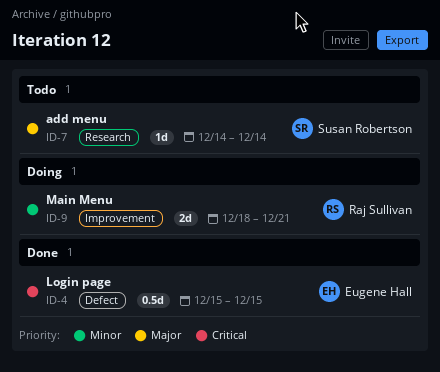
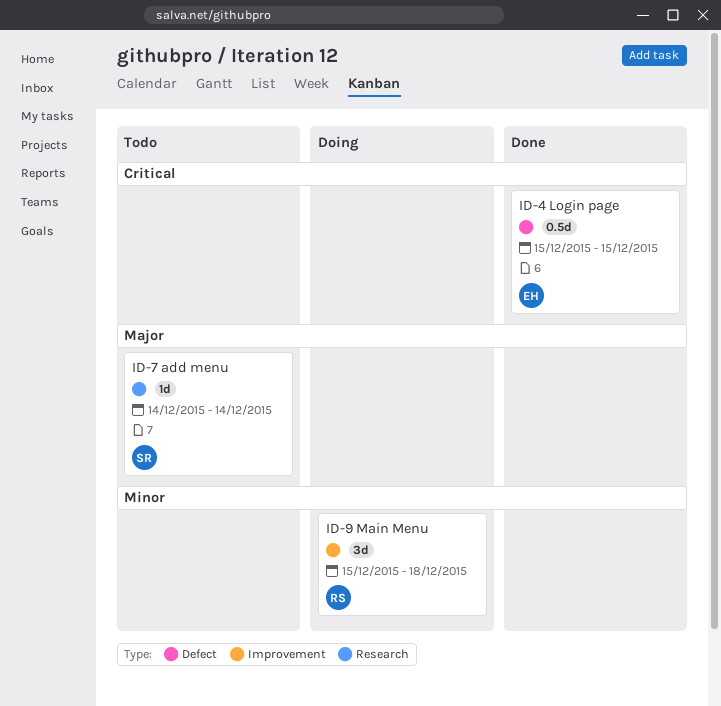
ID-9, estimate: 2d -> 3d
ID-9, start: Dec 18 -> Dec 15
ID-9, due: Dec 21 -> Dec 18

